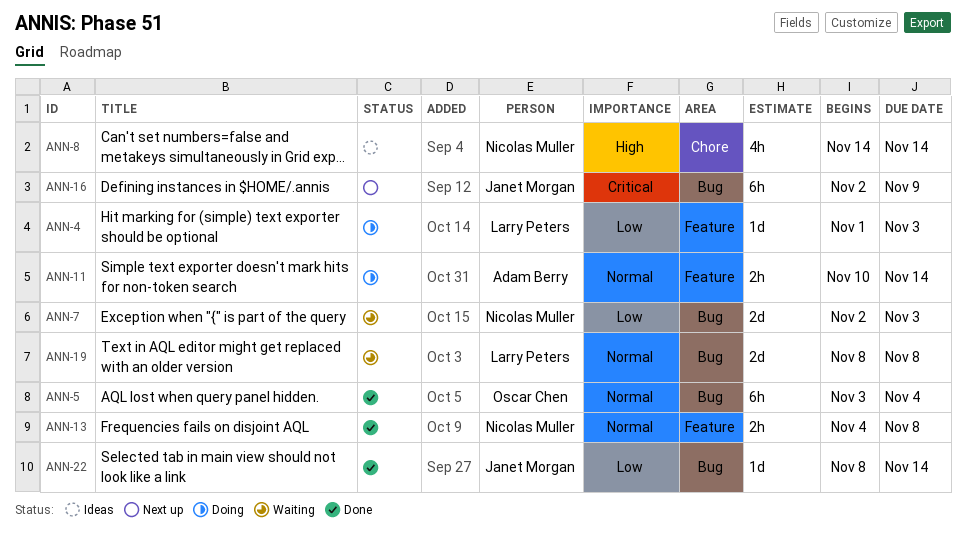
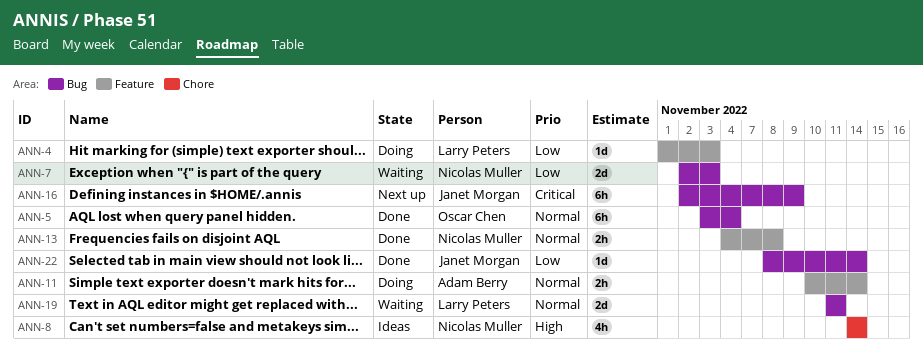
ANN-19, start: Nov 8 -> Nov 11
ANN-19, due: Nov 8 -> Nov 11

